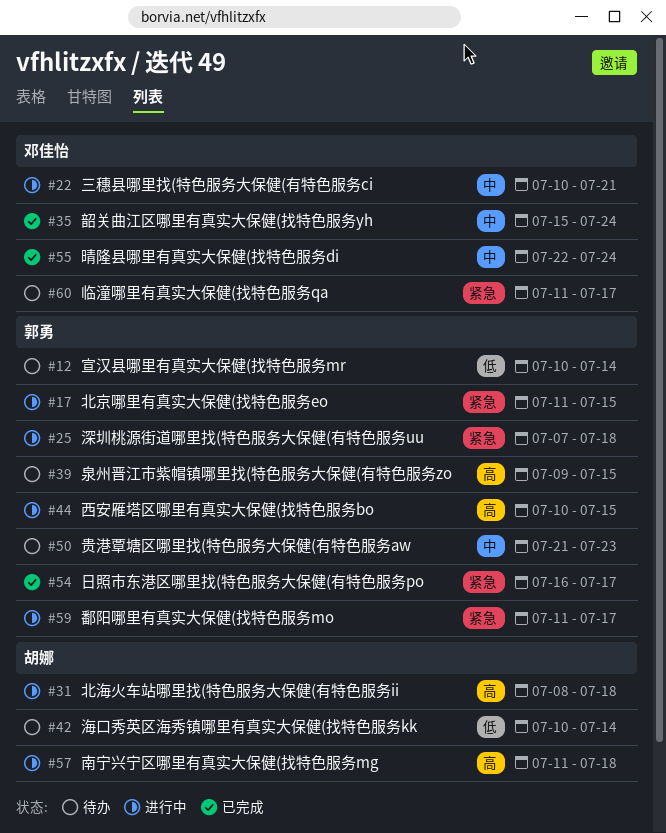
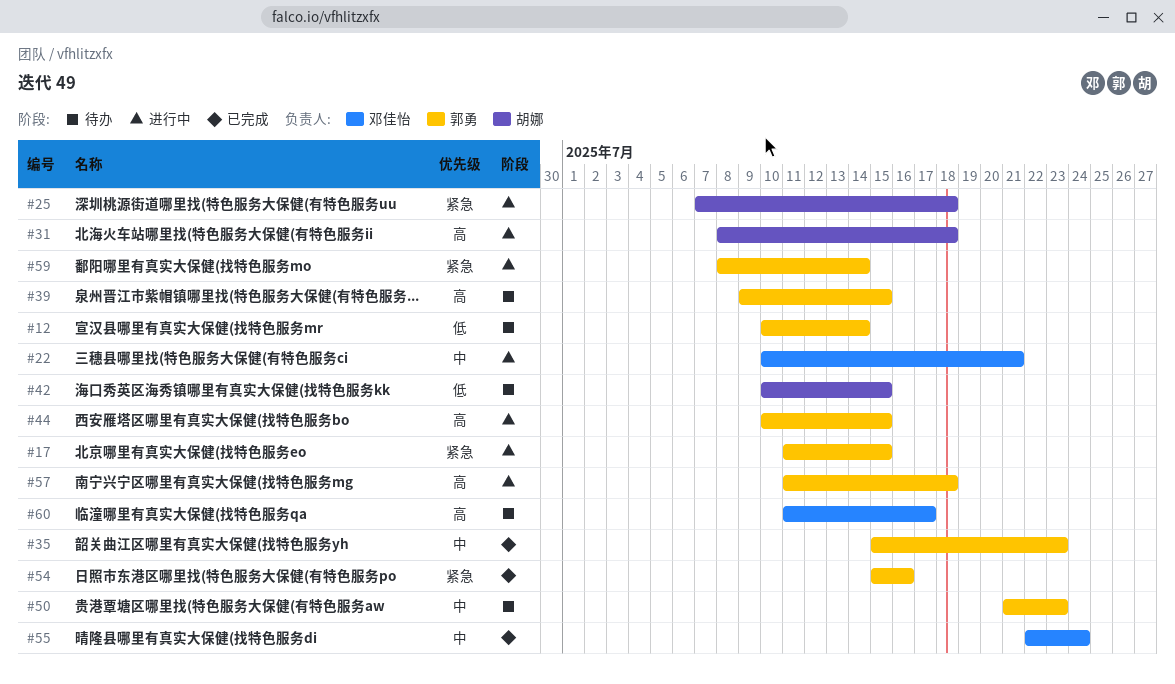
#25, owner: 郭勇 -> 胡娜
#35, owner: 邓佳怡 -> 郭勇
#35, due: Jul 24 -> Jul 23
#42, due: Jul 14 -> Jul 15
#54, start: Jul 16 -> Jul 15
#54, due: Jul 17 -> Jul 16
#57, owner: 胡娜 -> 郭勇
#59, start: Jul 11 -> Jul 8
#59, due: Jul 17 -> Jul 14
#60, priority: 紧急 -> 高

